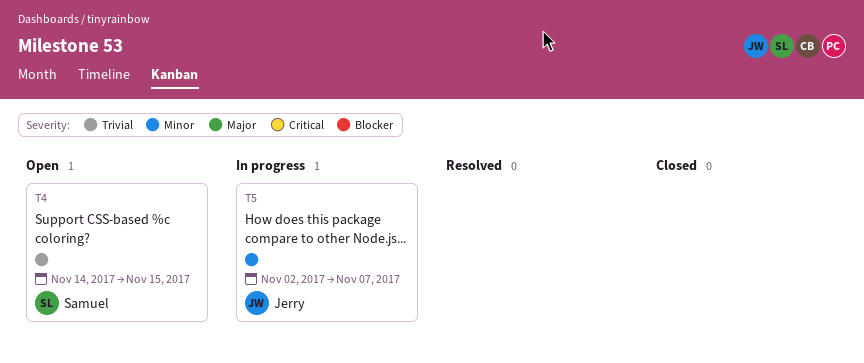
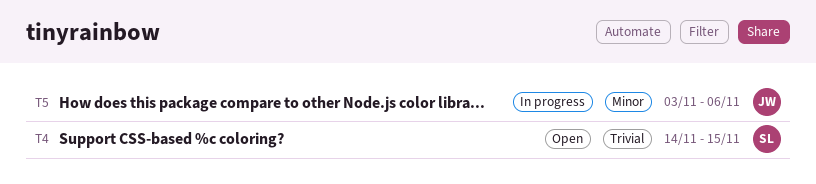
T5, start: Nov 2 -> Nov 3
T5, due: Nov 7 -> Nov 6

